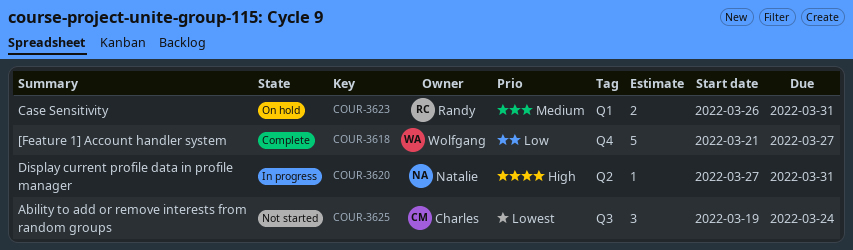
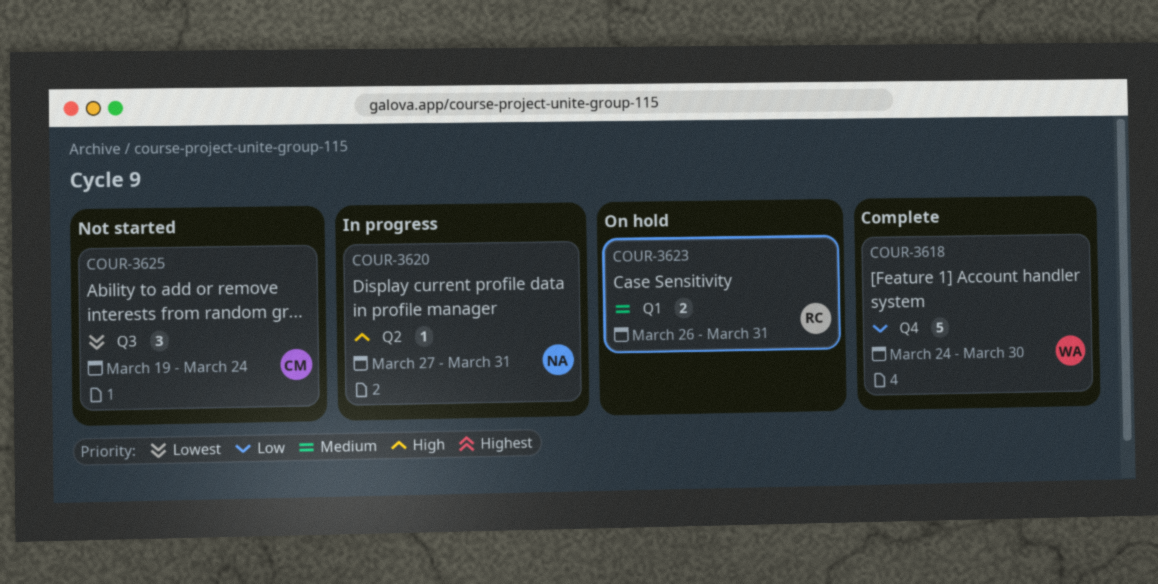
COUR-3618, start: Mar 21 -> Mar 24
COUR-3618, due: Mar 27 -> Mar 30

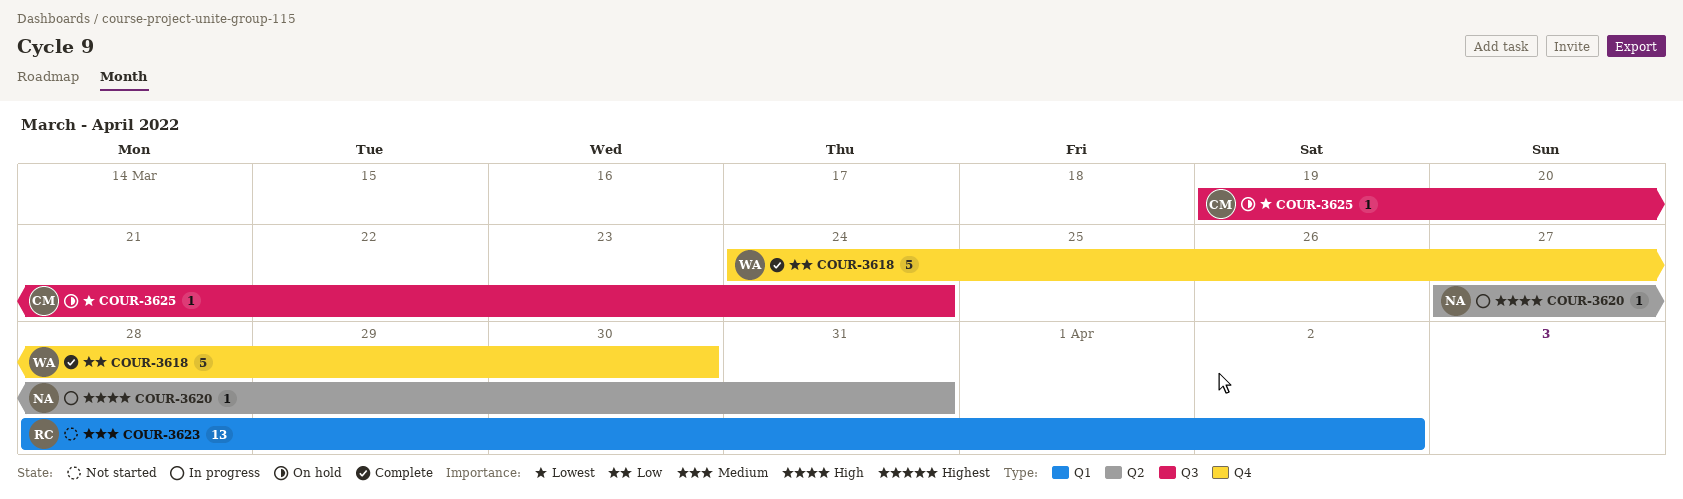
COUR-3623, status: On hold -> Not started
COUR-3623, estimate: 2 -> 13
COUR-3623, start: Mar 26 -> Mar 28
COUR-3623, due: Mar 31 -> Apr 2
COUR-3625, status: Not started -> On hold
COUR-3625, estimate: 3 -> 1

